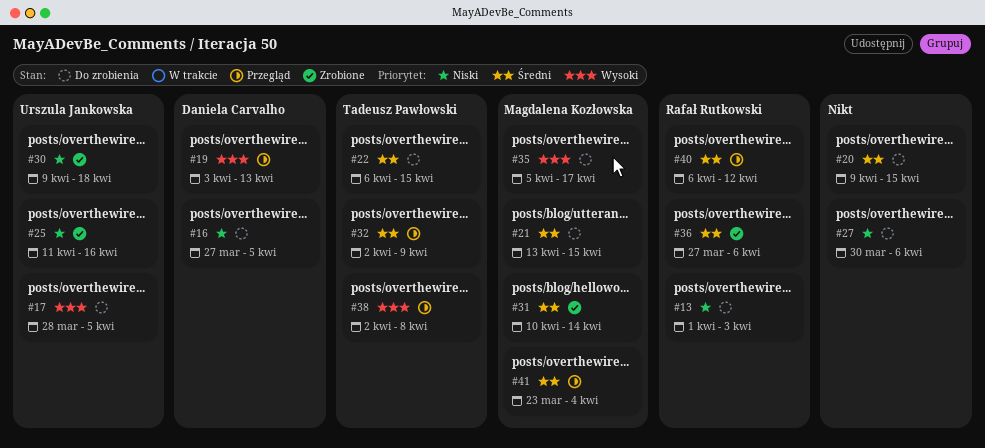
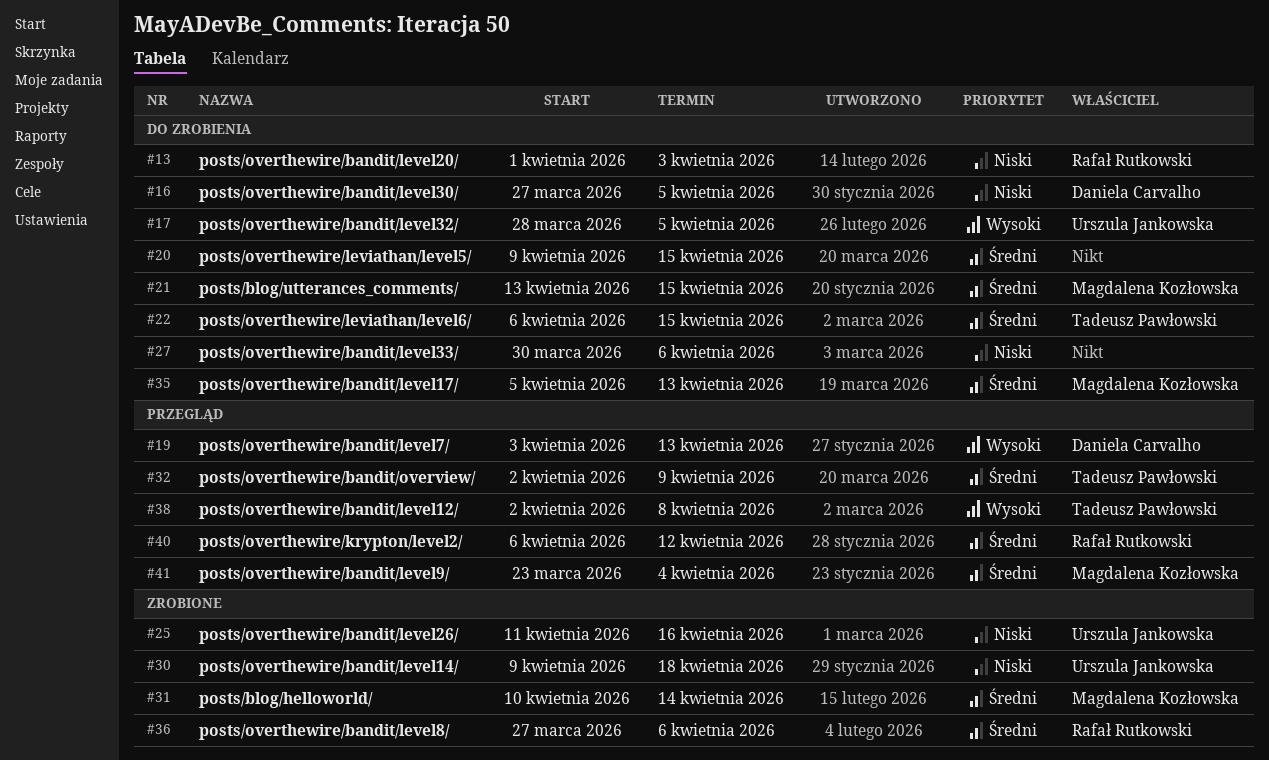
#35, priority: Wysoki -> Średni
#35, due: Apr 17 -> Apr 13

